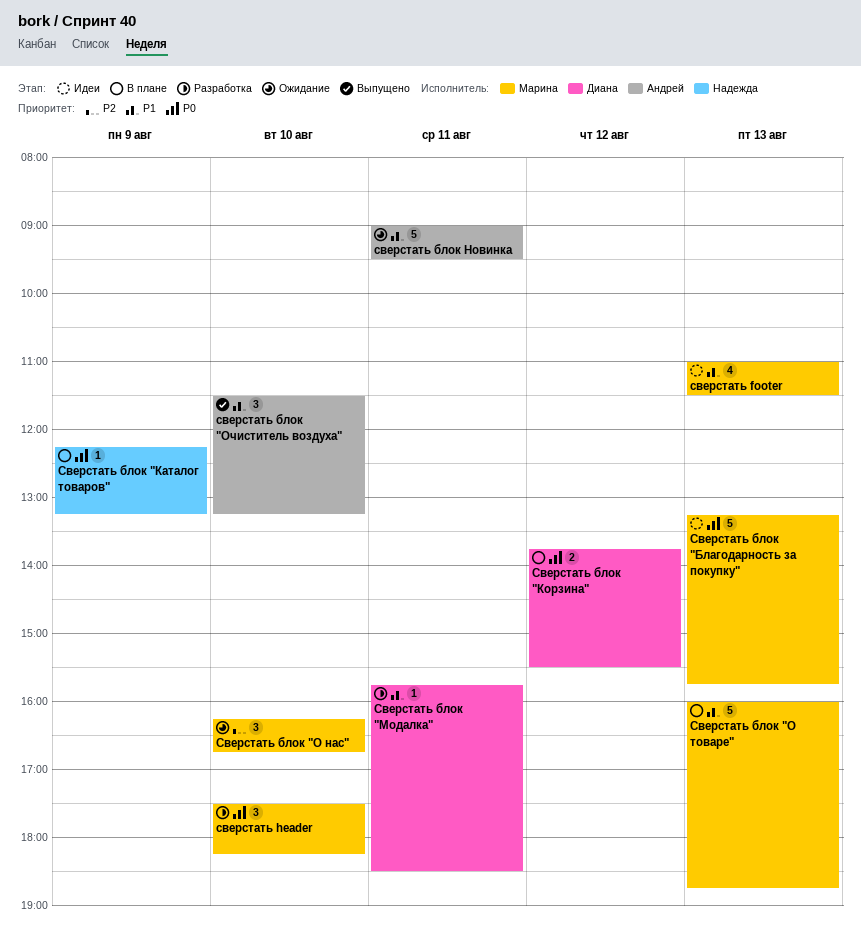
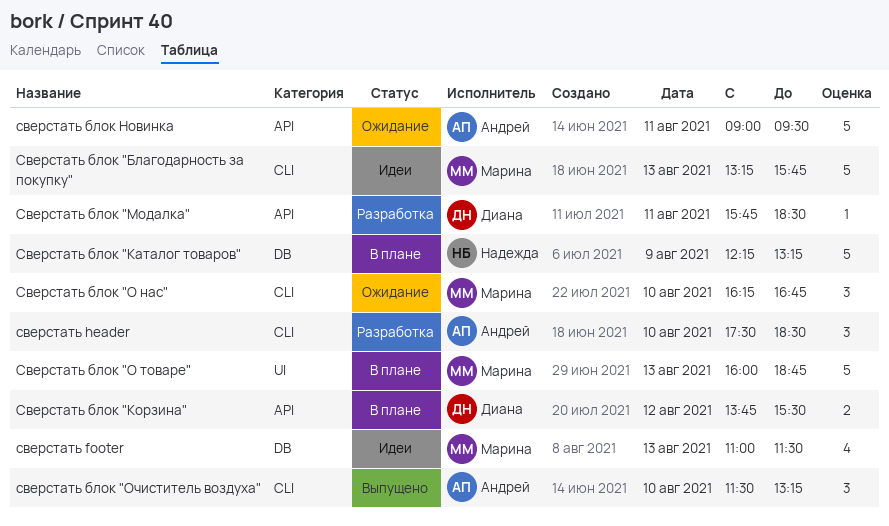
сверстать header, owner: Марина -> Андрей
сверстать header, ends: 18:15 -> 18:30
Сверстать блок "Каталог товаров", estimate: 1 -> 5

